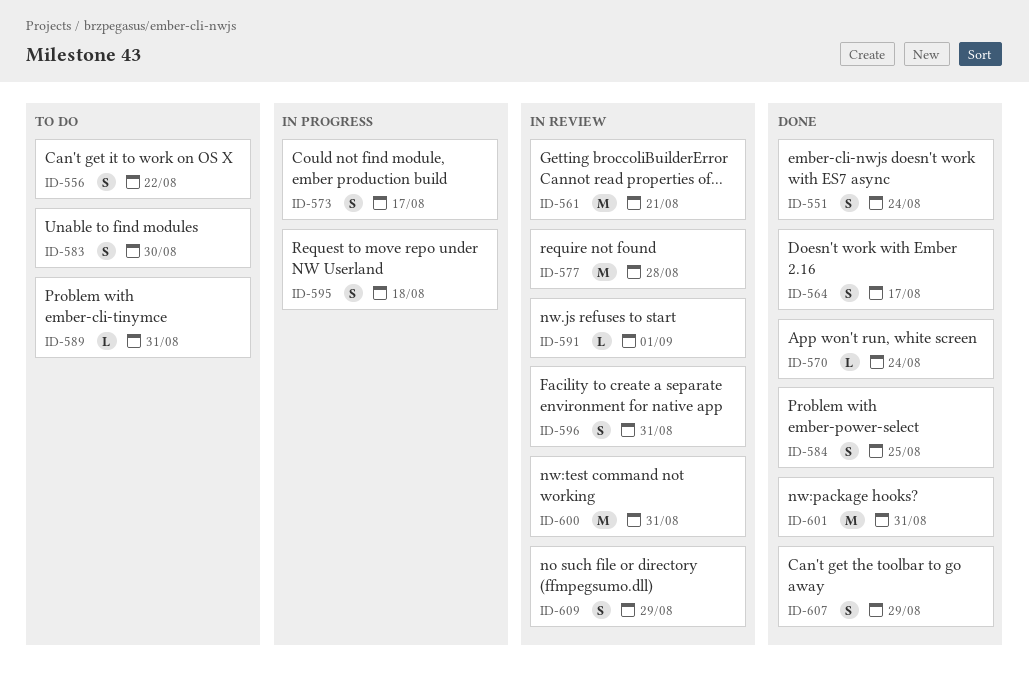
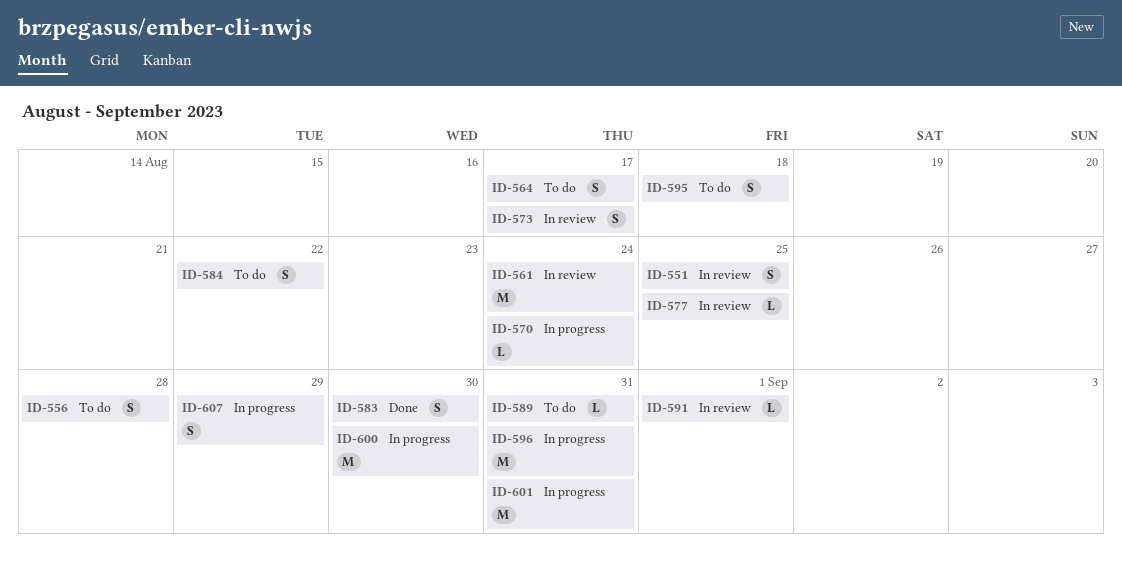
ID-551, status: Done -> In review
ID-551, due: Aug 24 -> Aug 25
ID-556, due: Aug 22 -> Aug 28
ID-561, due: Aug 21 -> Aug 24
ID-564, status: Done -> To do
ID-570, status: Done -> In progress
ID-573, status: In progress -> In review
ID-577, estimate: M -> L
ID-577, due: Aug 28 -> Aug 25
ID-583, status: To do -> Done
ID-584, status: Done -> To do
ID-584, due: Aug 25 -> Aug 22
ID-595, status: In progress -> To do
ID-596, status: In review -> In progress
ID-596, estimate: S -> M
ID-600, status: In review -> In progress
ID-600, due: Aug 31 -> Aug 30
ID-601, status: Done -> In progress
ID-607, status: Done -> In progress
ID-609: present -> none

